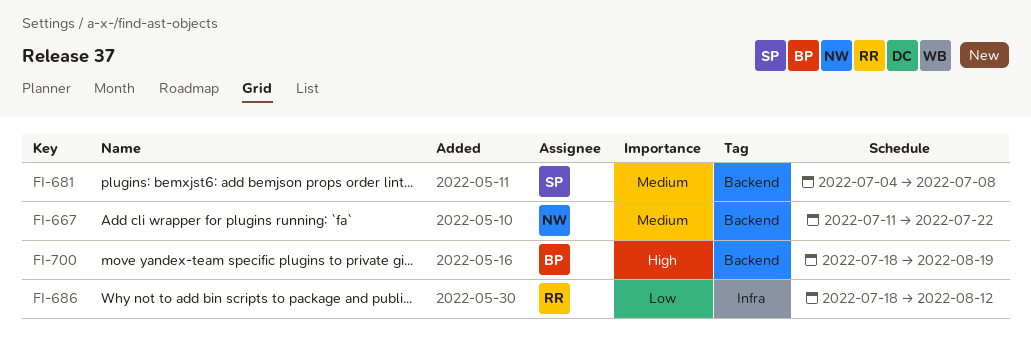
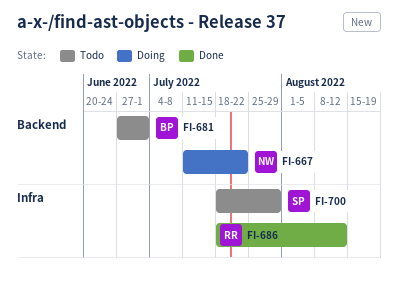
FI-681, owner: SP -> BP
FI-681, start: Jul 4 -> Jun 27
FI-681, due: Jul 8 -> Jul 1
FI-700, owner: BP -> SP
FI-700, label: Backend -> Infra
FI-700, due: Aug 19 -> Jul 29

